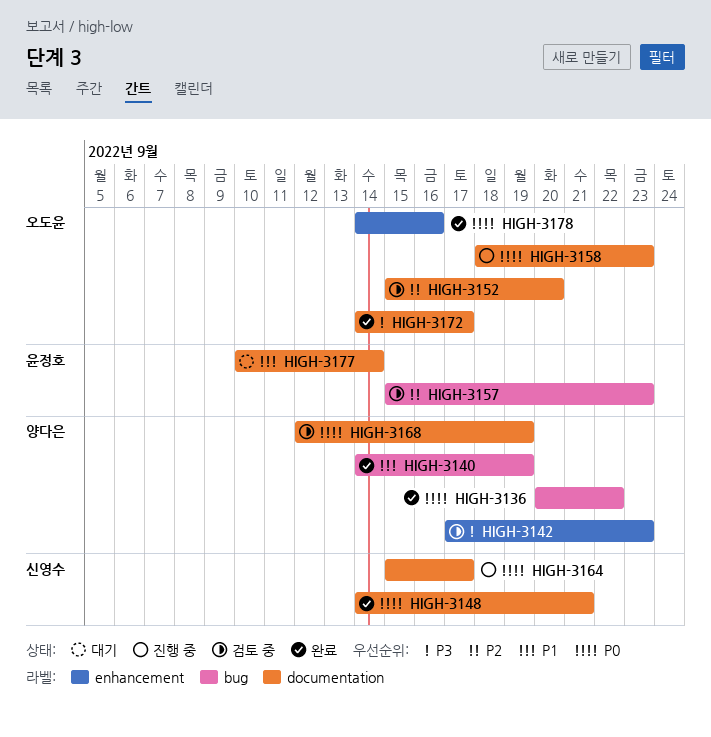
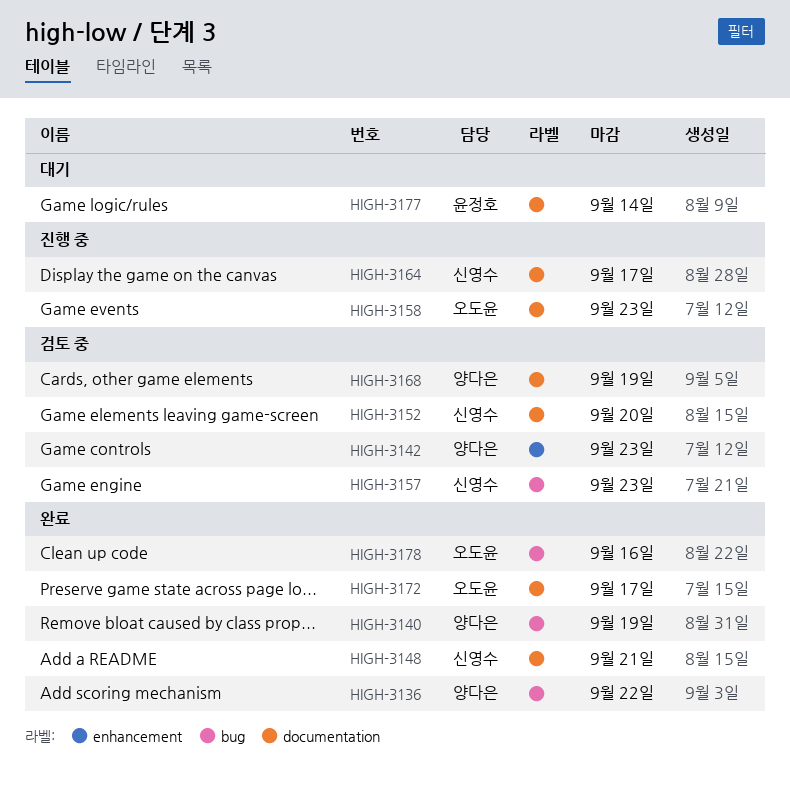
HIGH-3152, owner: 오도윤 -> 신영수
HIGH-3157, owner: 윤정호 -> 신영수
HIGH-3178, label: enhancement -> bug

